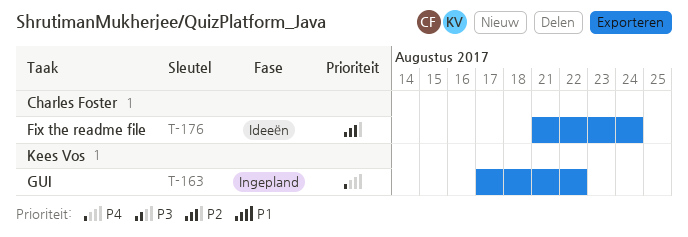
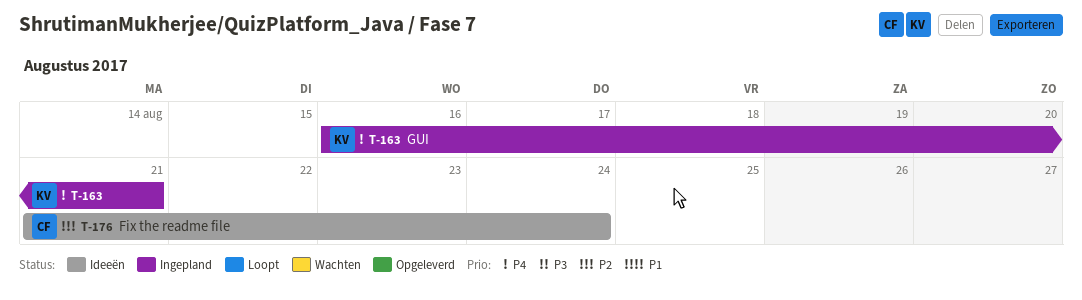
T-163, start: Aug 17 -> Aug 16
T-163, due: Aug 22 -> Aug 21

